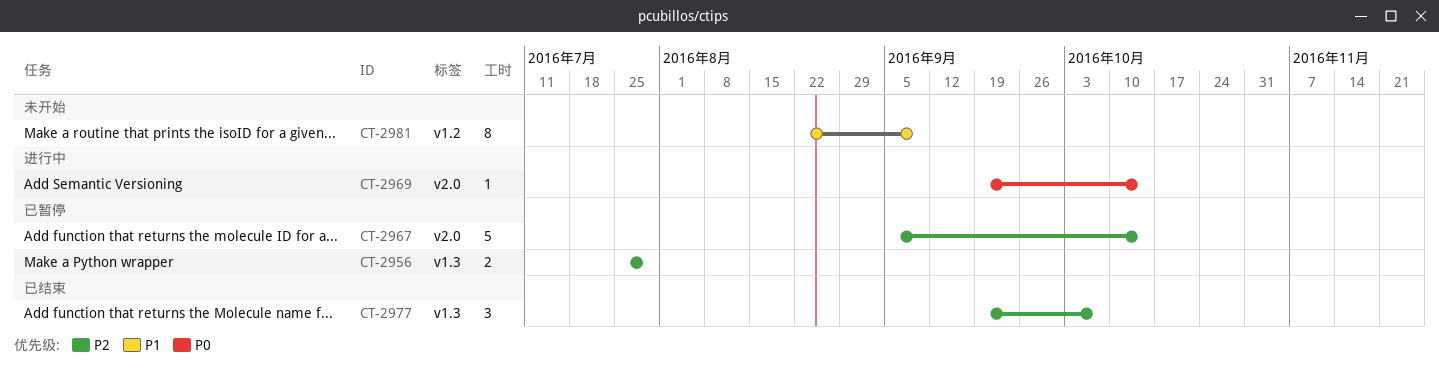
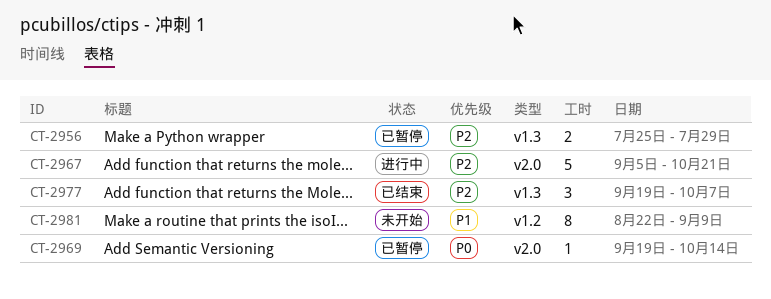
CT-2967, status: 已暂停 -> 进行中
CT-2967, due: Oct 14 -> Oct 21
CT-2969, status: 进行中 -> 已暂停

